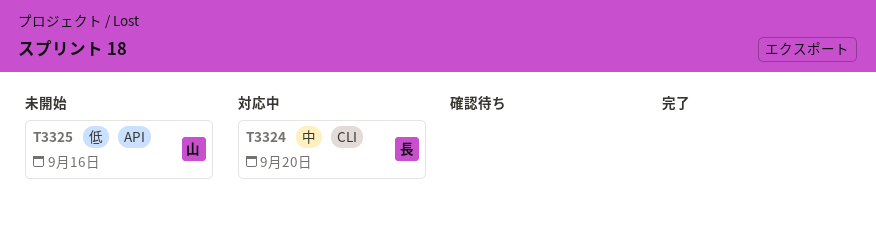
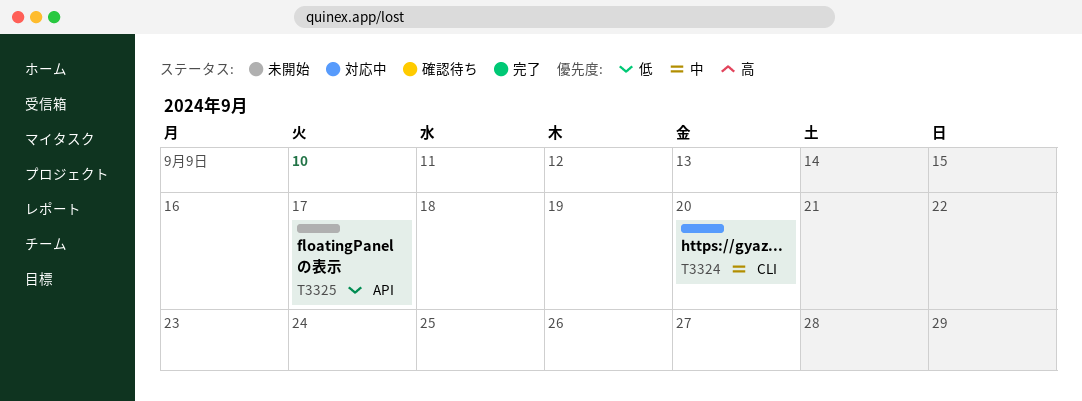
T3325, due: Sep 16 -> Sep 17

